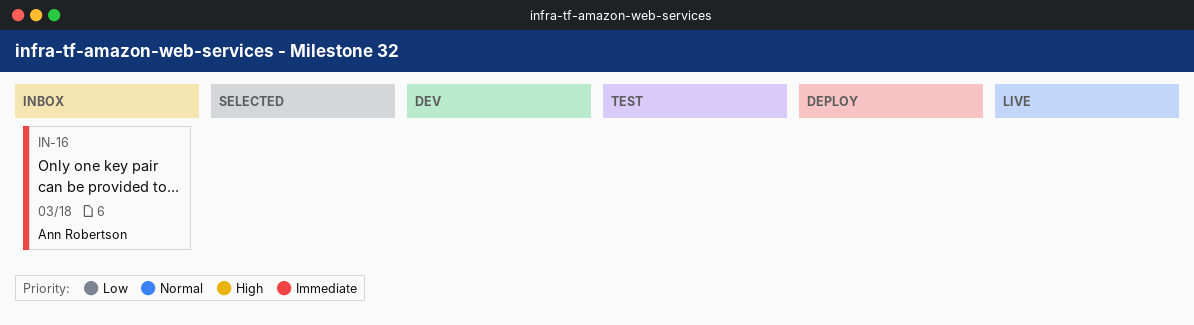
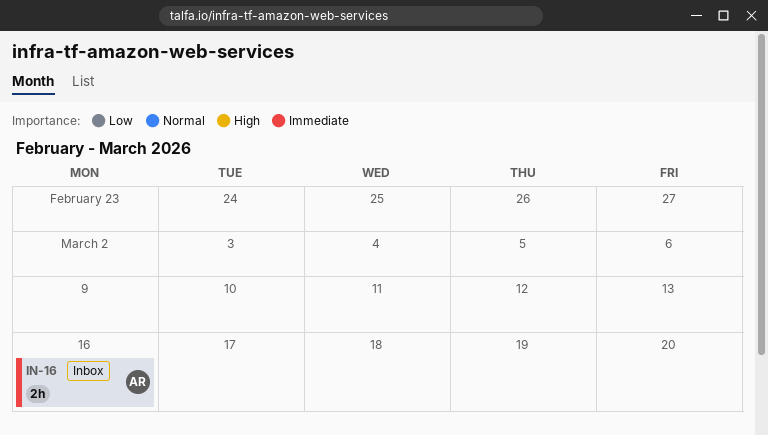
IN-16, due: Mar 18 -> Mar 16

